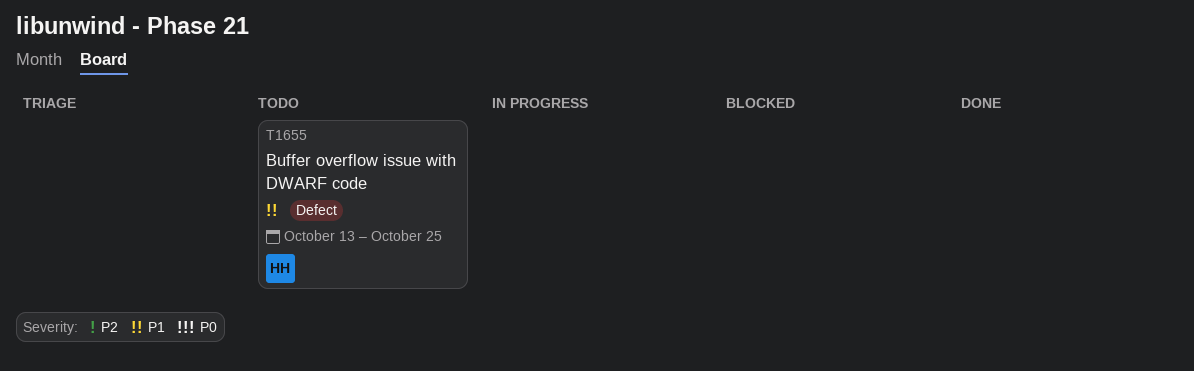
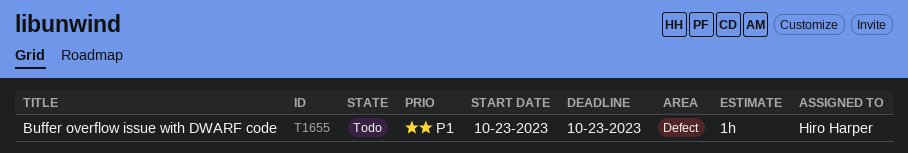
T1655, start: Oct 13 -> Oct 23
T1655, due: Oct 25 -> Oct 23

